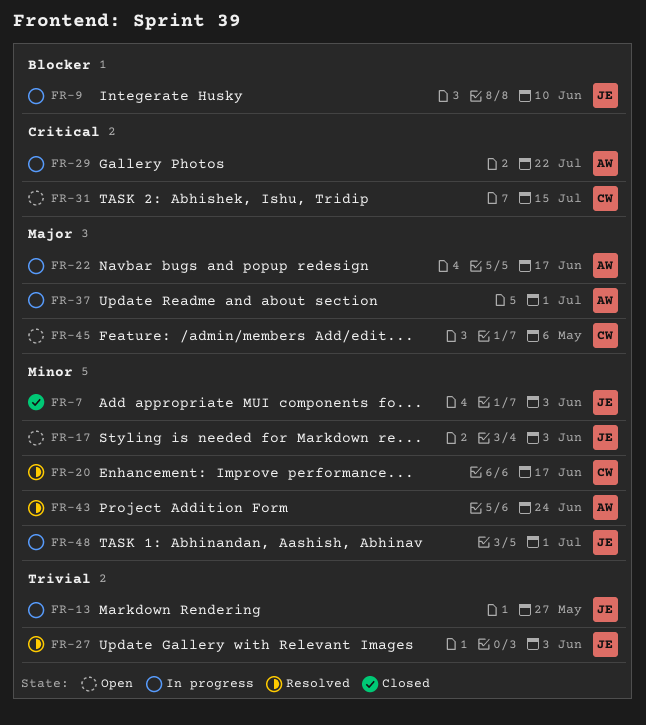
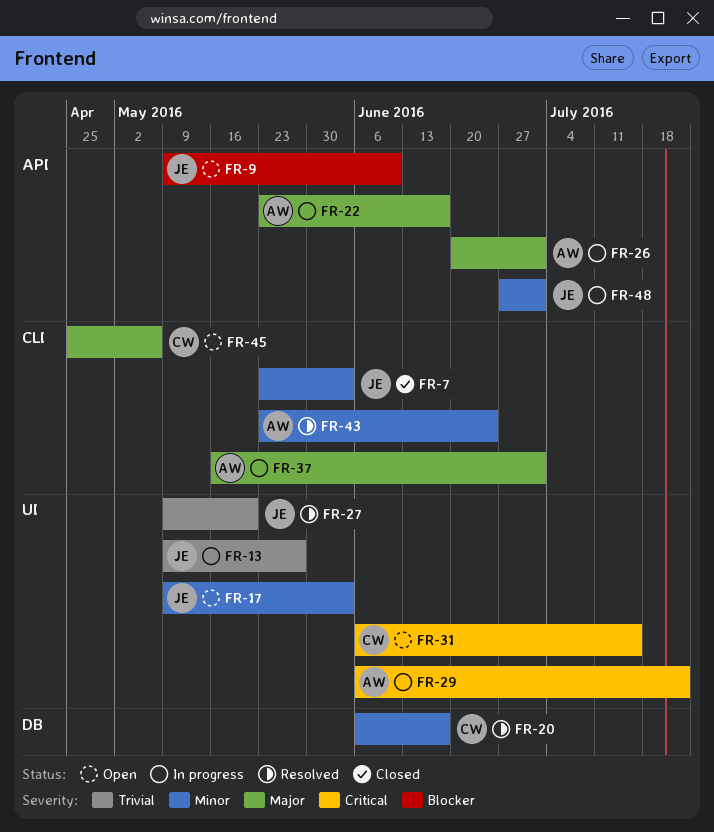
FR-9, status: In progress -> Open
FR-26: none -> present
FR-27, due: Jun 3 -> May 20

